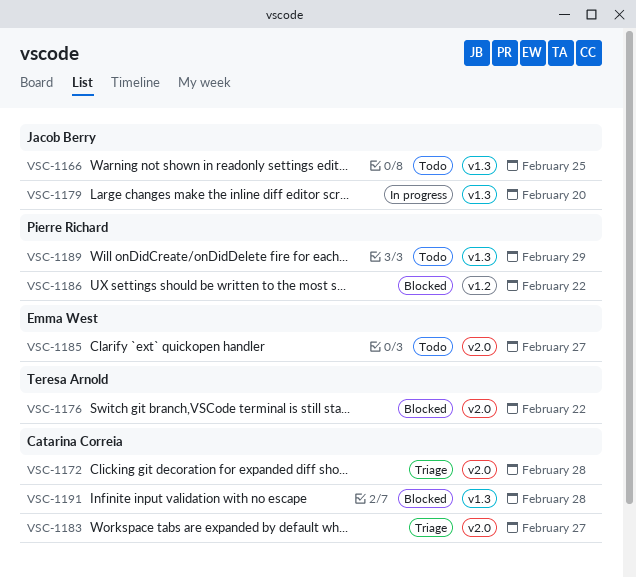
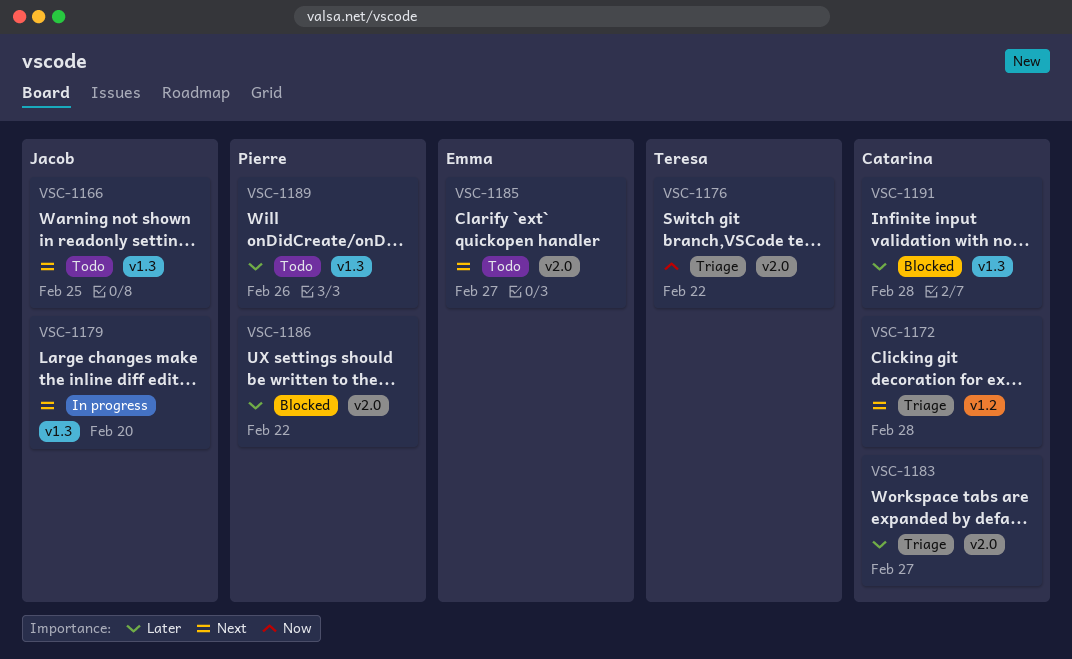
VSC-1172, label: v2.0 -> v1.2
VSC-1176, status: Blocked -> Triage
VSC-1186, label: v1.2 -> v2.0
VSC-1189, due: Feb 29 -> Feb 26

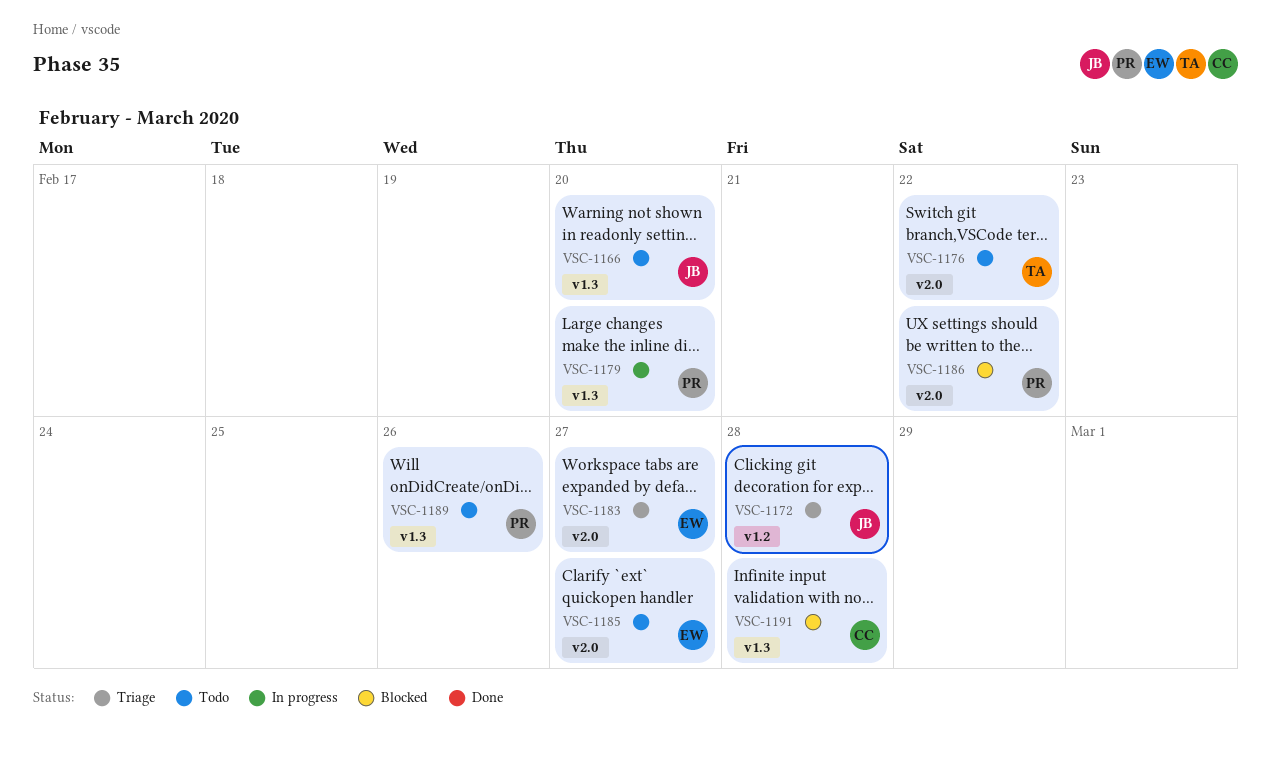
VSC-1166, due: Feb 25 -> Feb 20
VSC-1172, owner: Catarina -> Jacob
VSC-1176, status: Triage -> Todo
VSC-1179, owner: Jacob -> Pierre
VSC-1183, owner: Catarina -> Emma

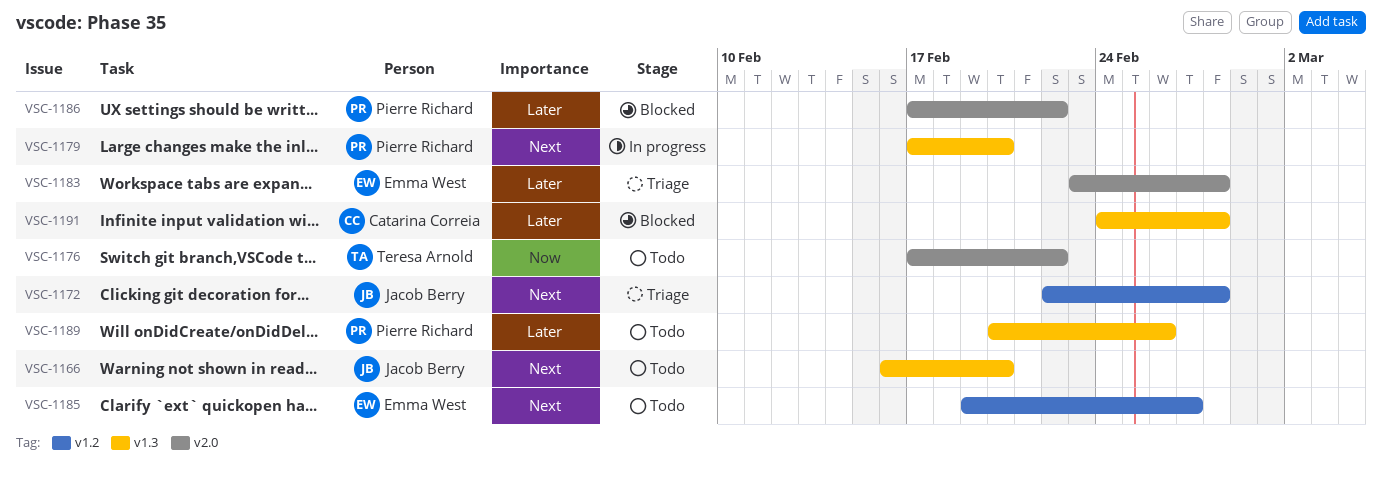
VSC-1183, due: Feb 27 -> Feb 28
VSC-1185, label: v2.0 -> v1.2

